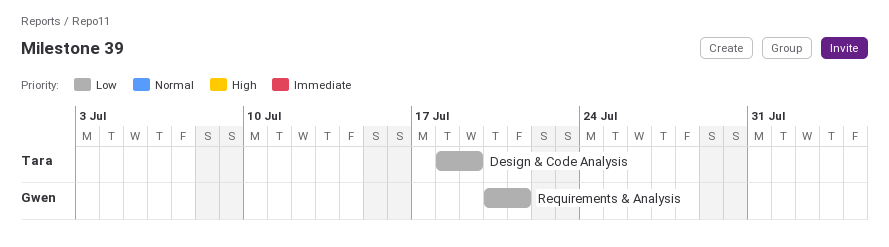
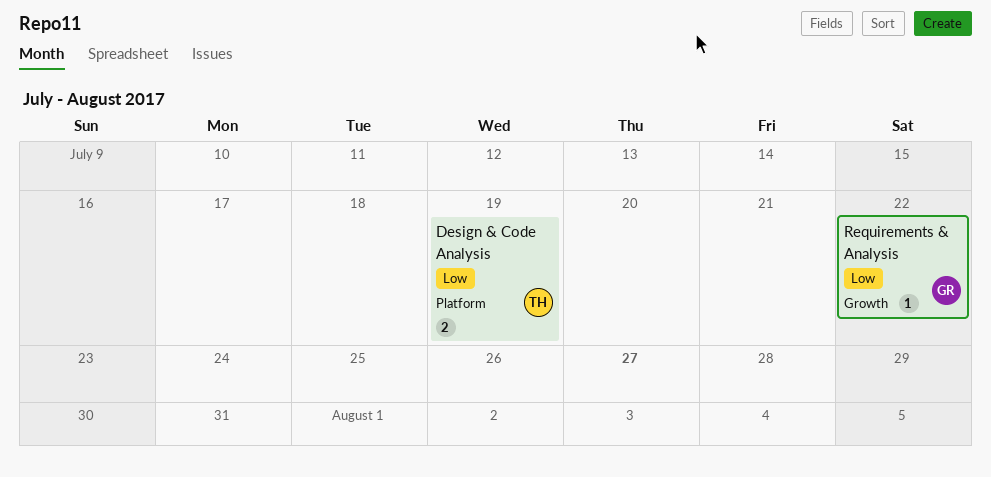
Requirements & Analysis, due: Jul 21 -> Jul 22

